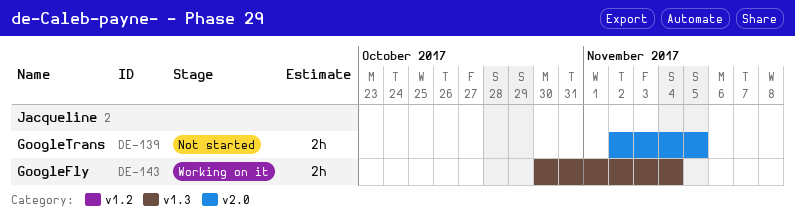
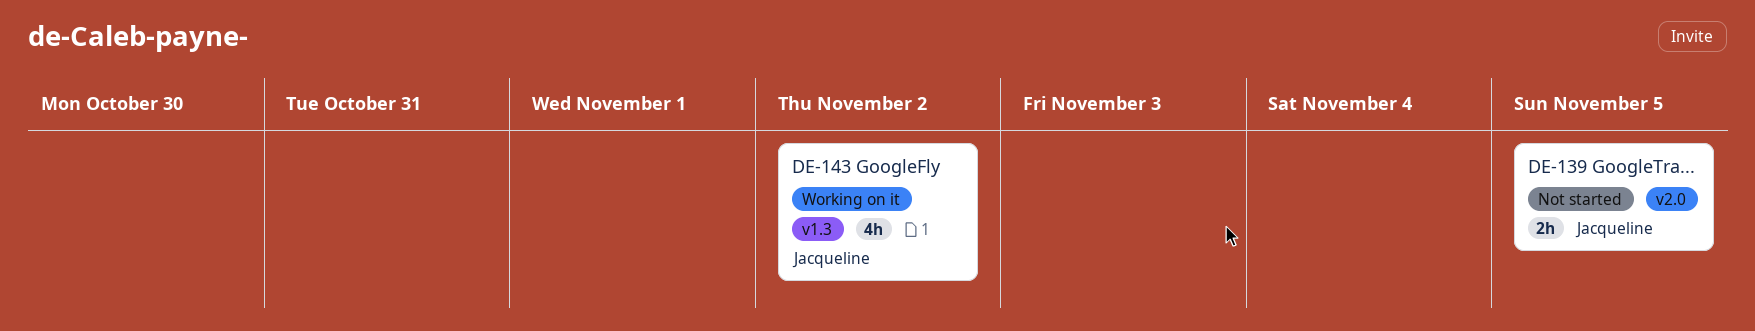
DE-143, estimate: 2h -> 4h
DE-143, due: Nov 4 -> Nov 2

